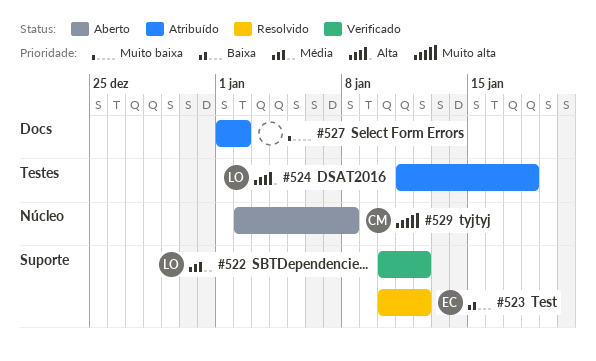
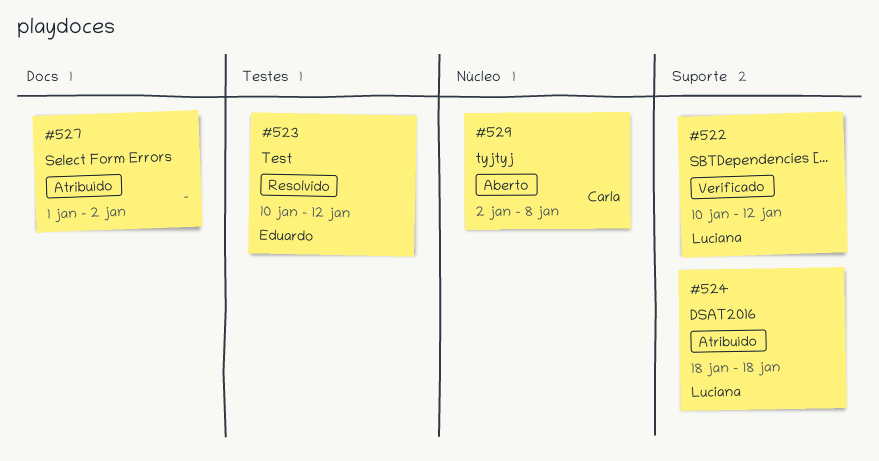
#523, label: Suporte -> Testes
#524, label: Testes -> Suporte
#524, start: Jan 11 -> Jan 18

